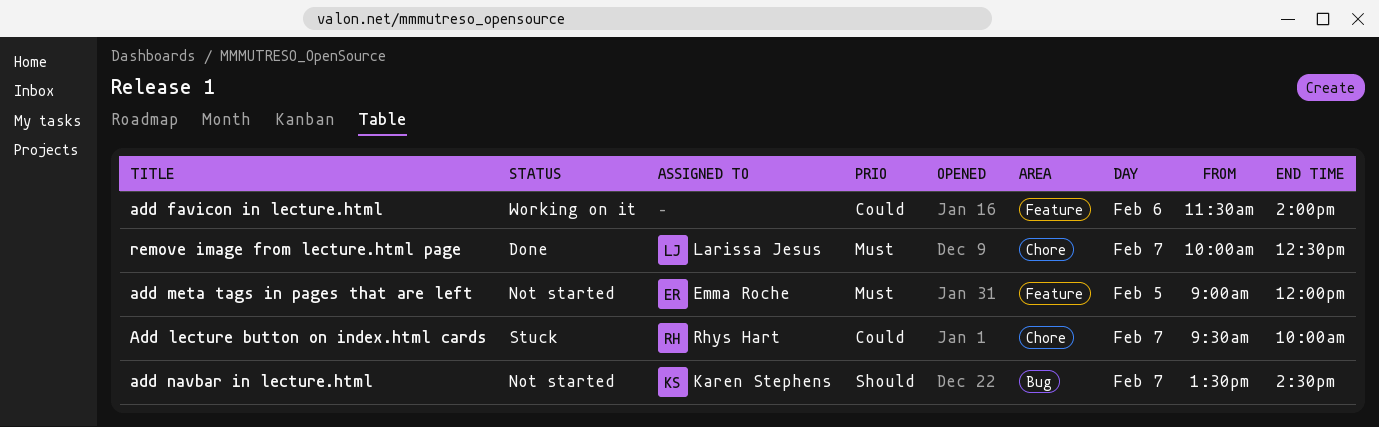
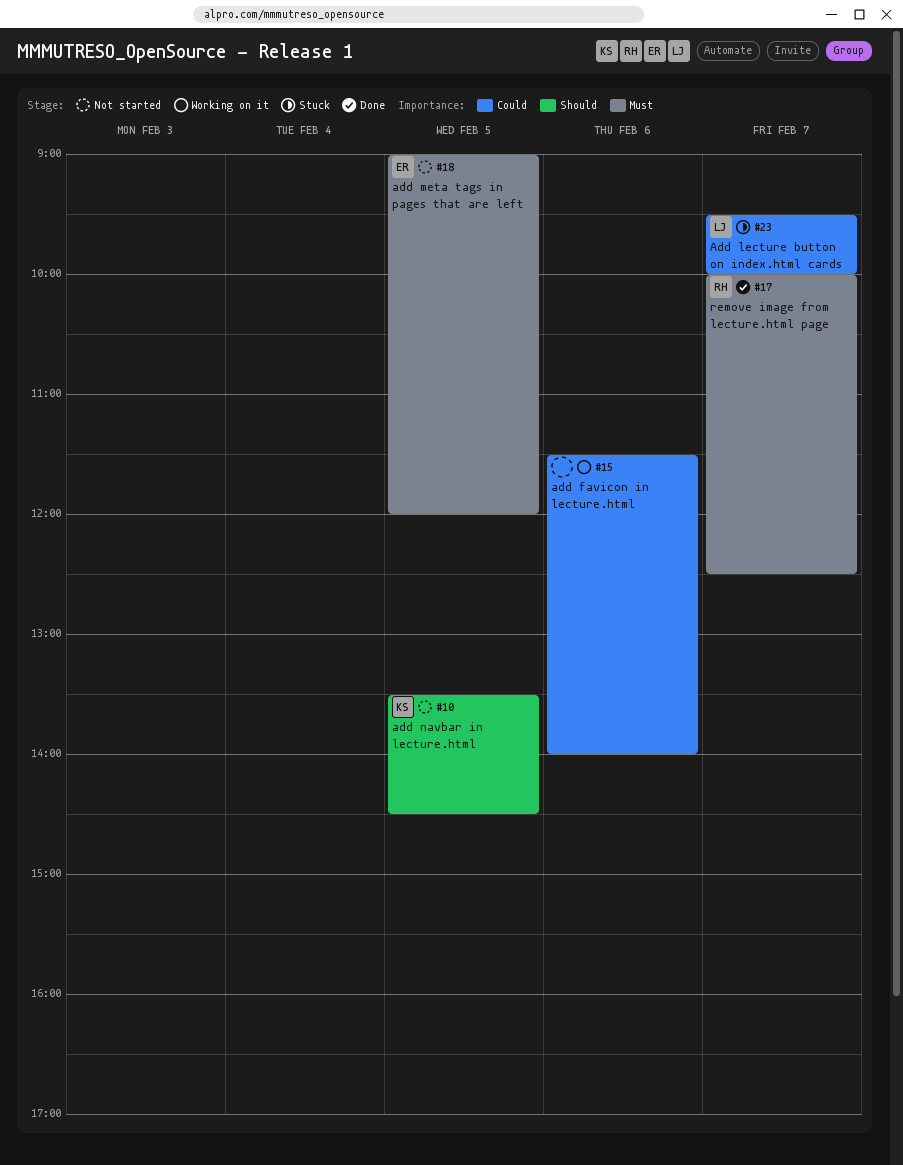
Add lecture button on index.html cards, owner: Rhys Hart -> Larissa Jesus
add navbar in lecture.html, day: Feb 7 -> Feb 5
remove image from lecture.html page, owner: Larissa Jesus -> Rhys Hart

